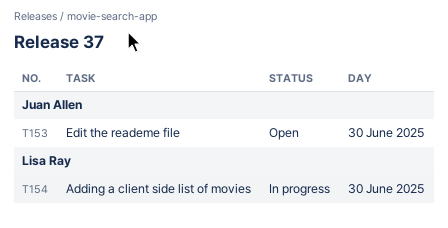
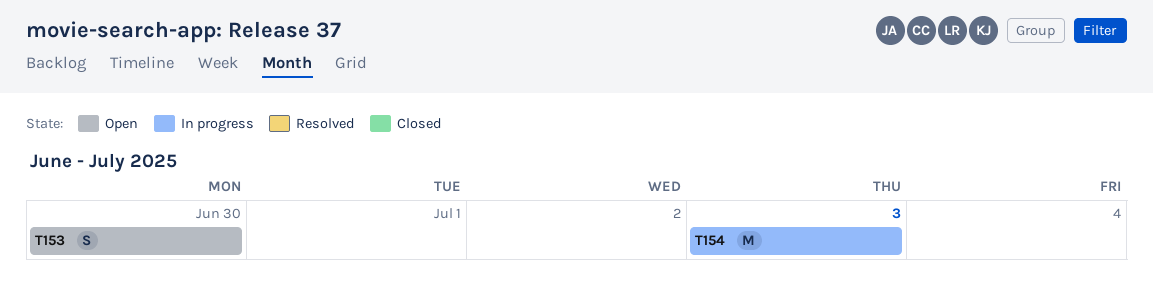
T154, day: Jun 30 -> Jul 3

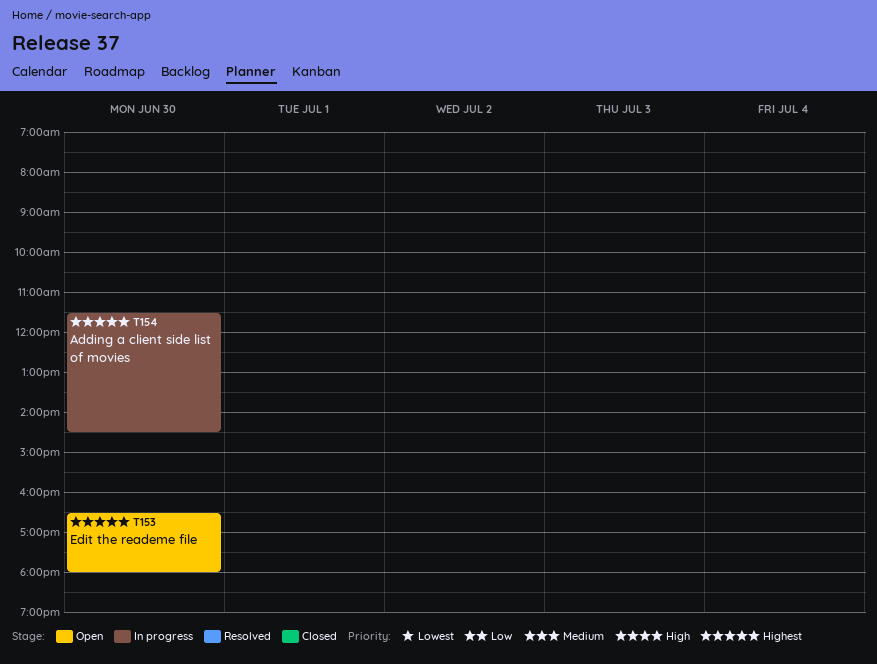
T154, day: Jul 3 -> Jun 30

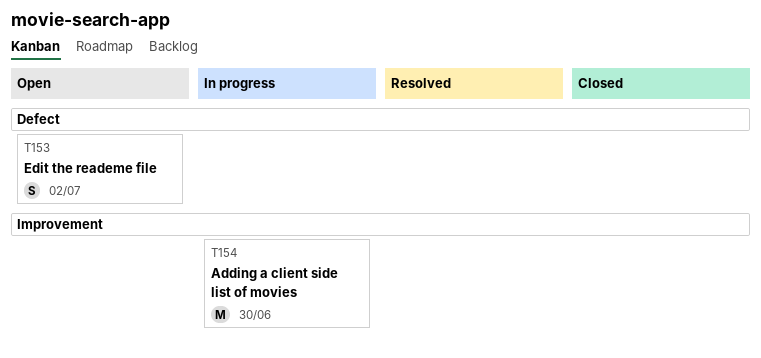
T153, day: Jun 30 -> Jul 2

